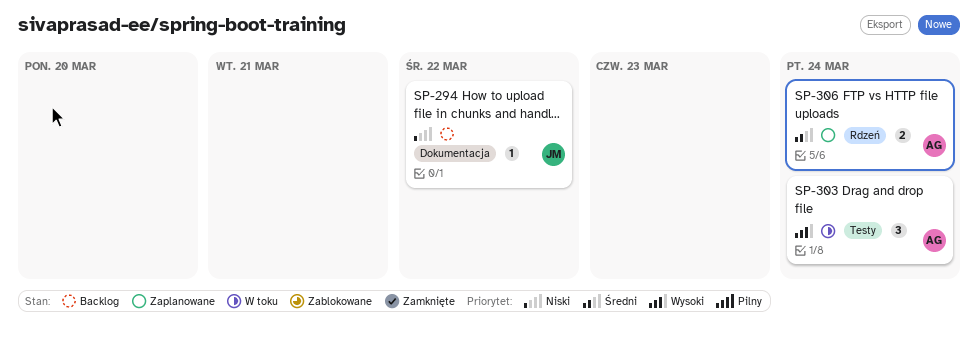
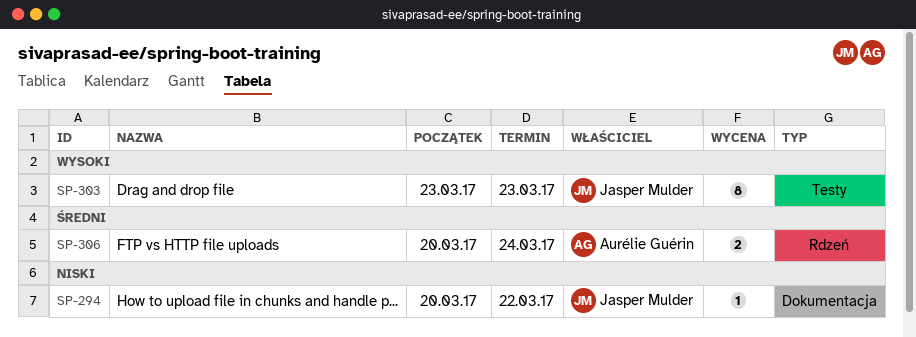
SP-303, owner: Aurélie Guérin -> Jasper Mulder
SP-303, estimate: 3 -> 8
SP-303, due: Mar 24 -> Mar 23

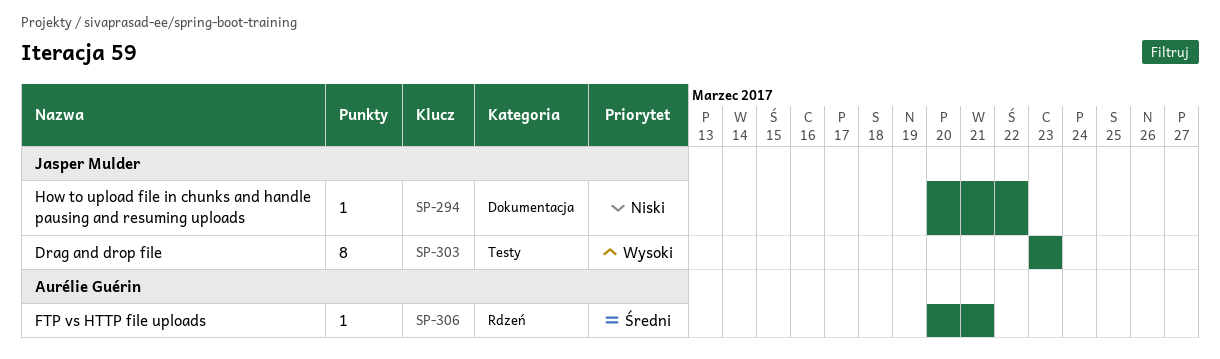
SP-306, estimate: 2 -> 1
SP-306, due: Mar 24 -> Mar 21

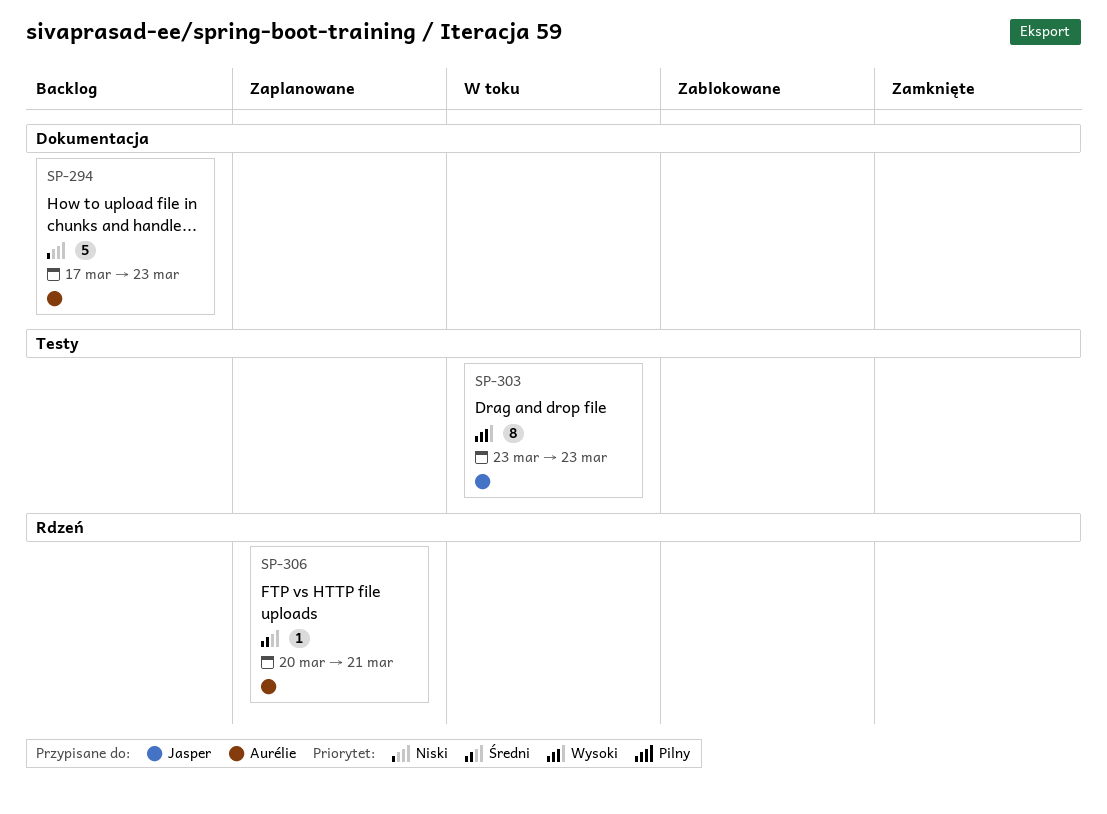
SP-294, owner: Jasper Mulder -> Aurélie Guérin
SP-294, estimate: 1 -> 5
SP-294, start: Mar 20 -> Mar 17
SP-294, due: Mar 22 -> Mar 23

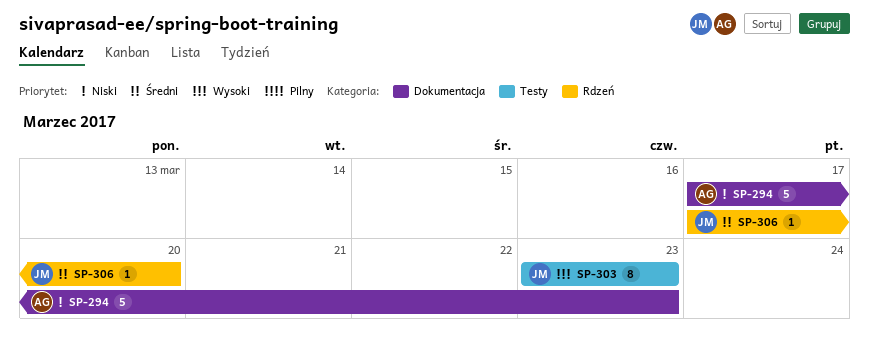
SP-306, owner: Aurélie -> Jasper
SP-306, start: Mar 20 -> Mar 17
SP-306, due: Mar 21 -> Mar 20

